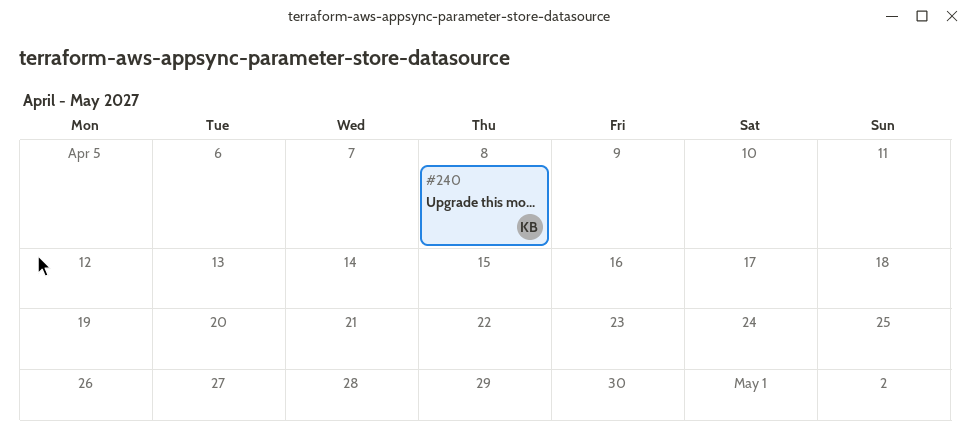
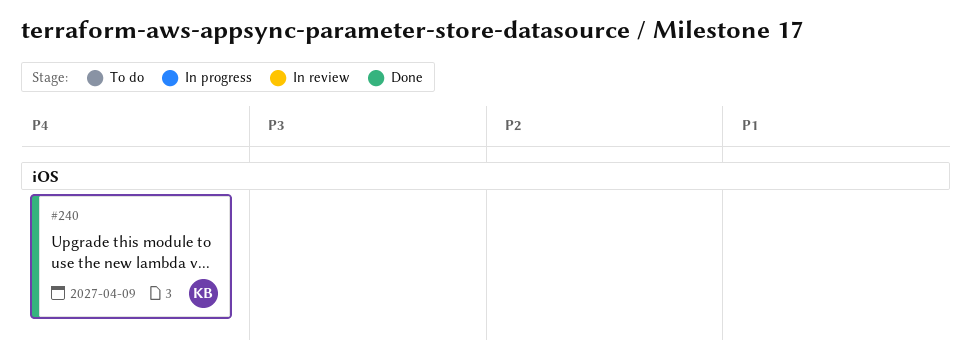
#240, due: Apr 8 -> Apr 9

